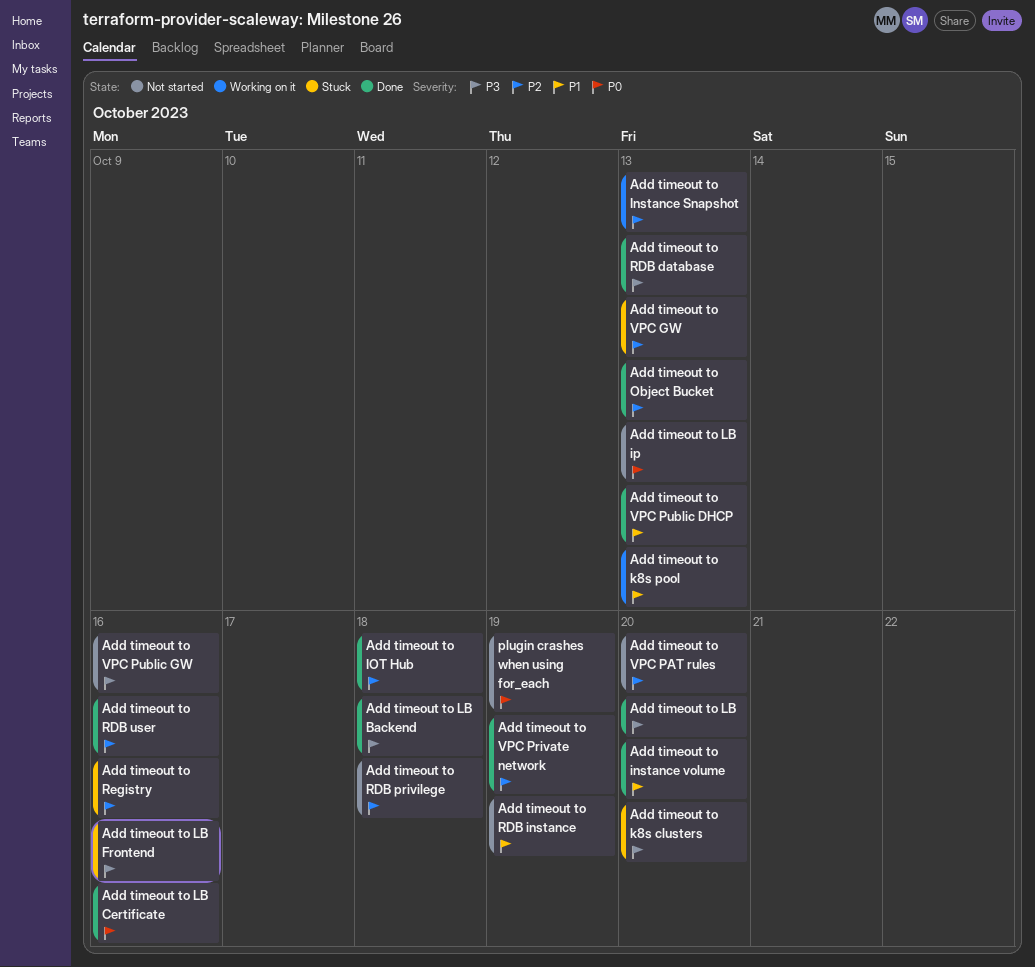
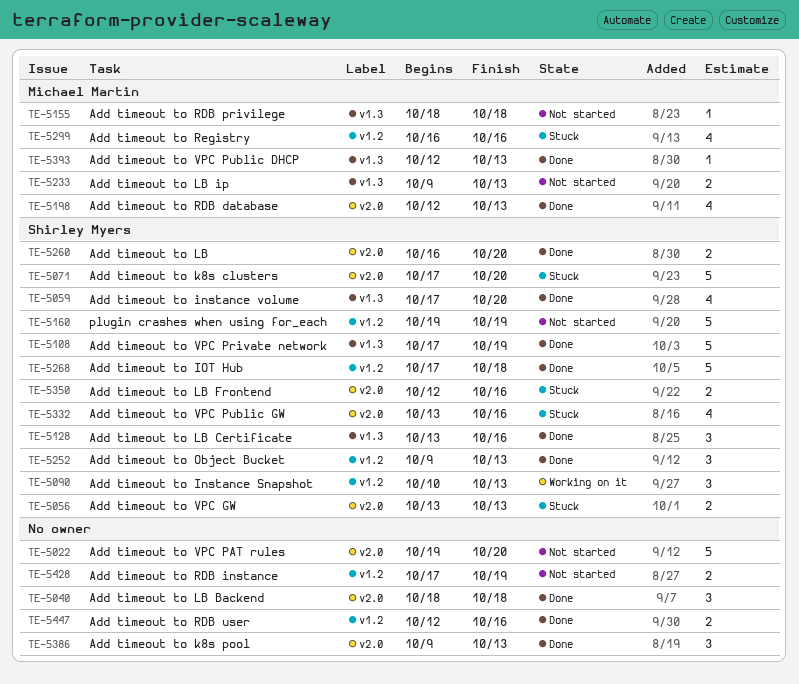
Add timeout to k8s pool, status: Working on it -> Done
Add timeout to VPC Public GW, status: Not started -> Stuck

